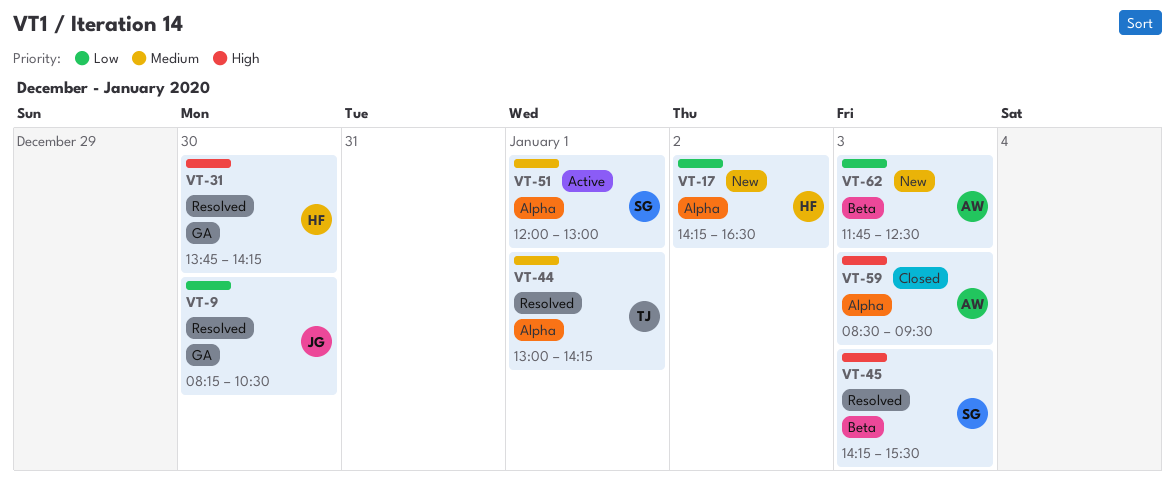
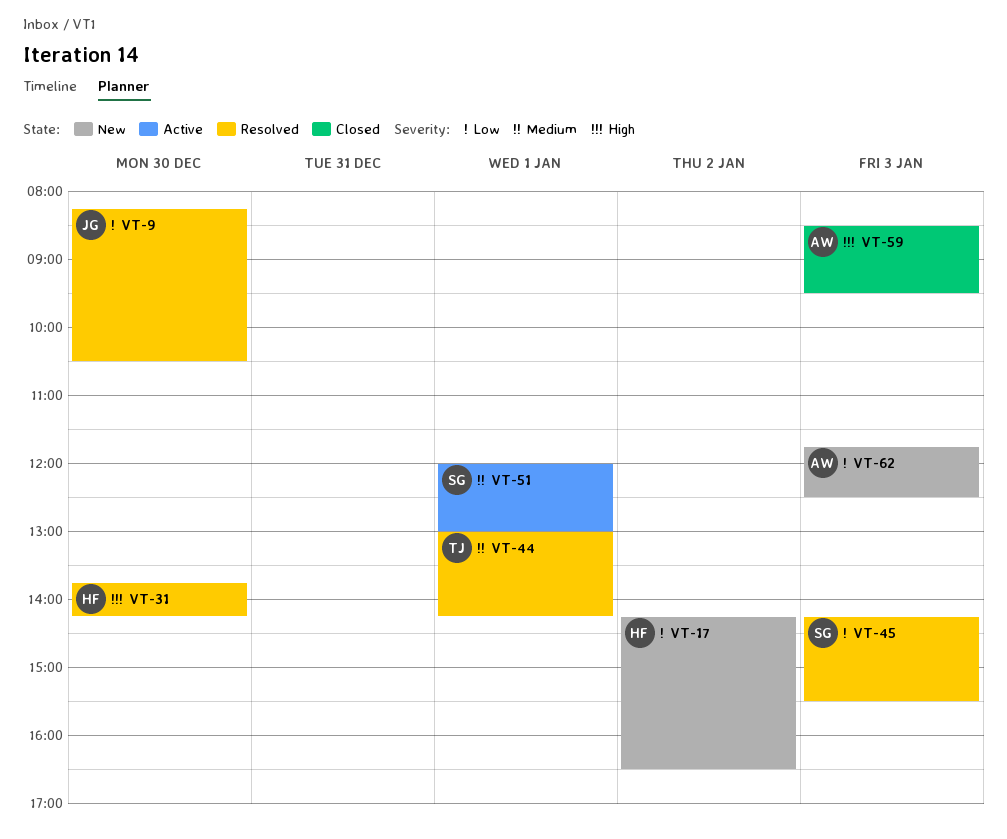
VT-45, priority: High -> Low

